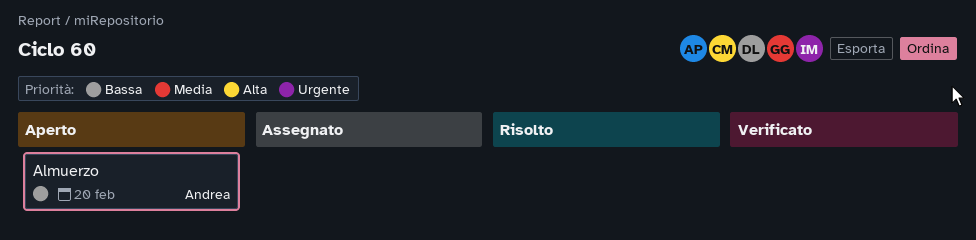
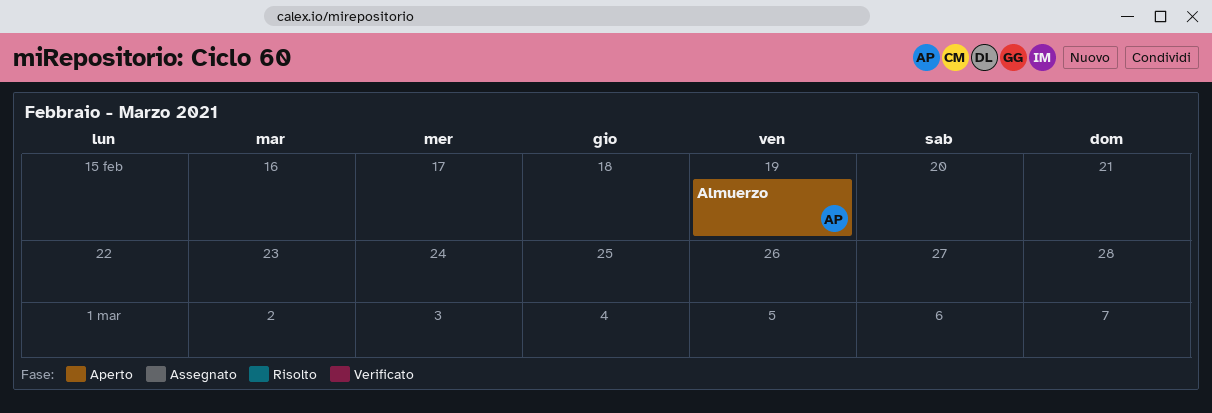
Almuerzo, due: Feb 20 -> Feb 19

